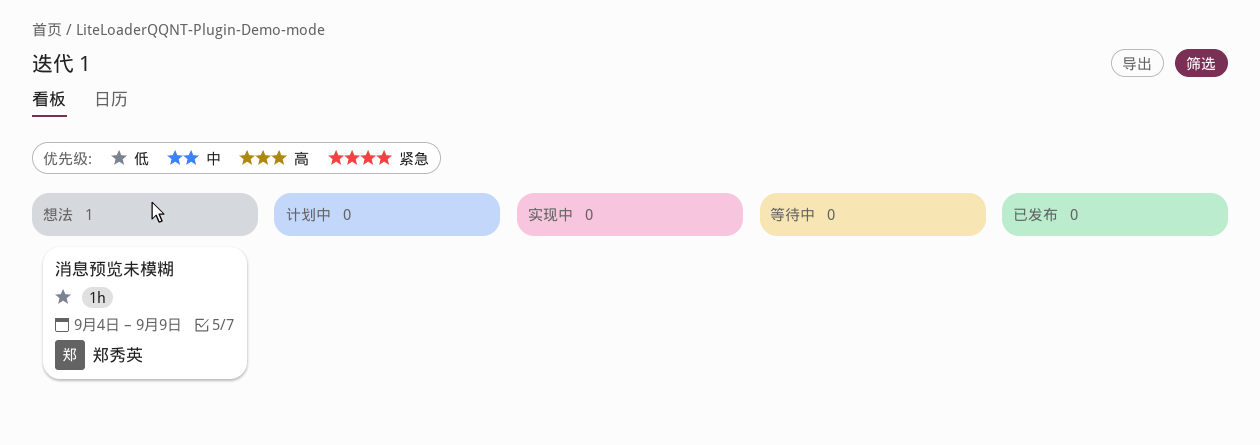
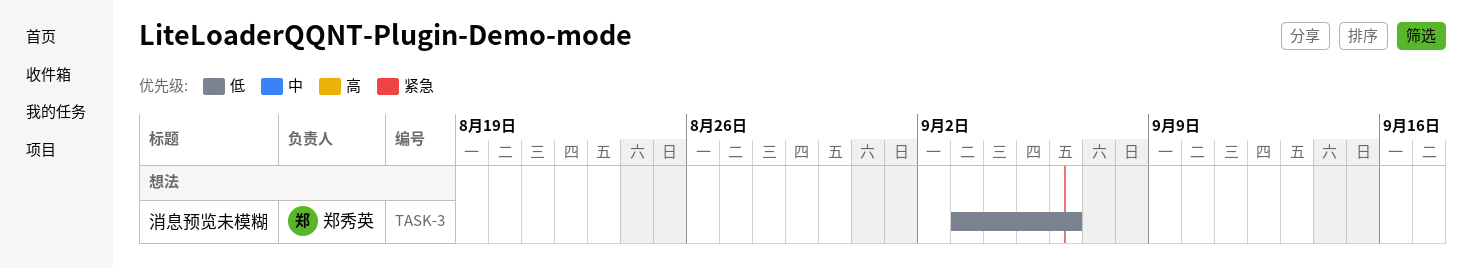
消息预览未模糊, start: Sep 4 -> Sep 3
消息预览未模糊, due: Sep 9 -> Sep 6

